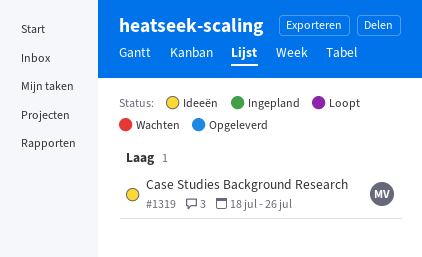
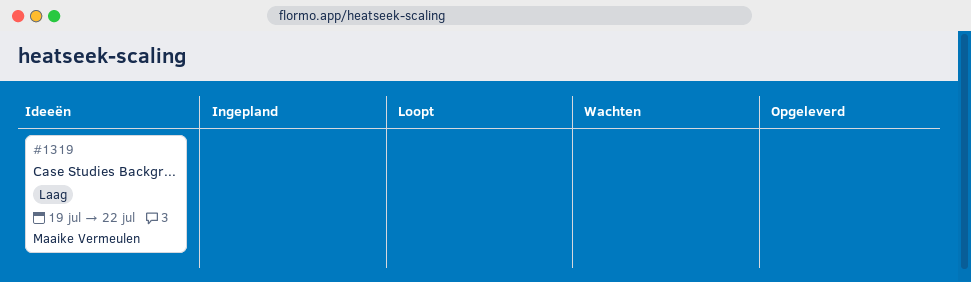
#1319, start: Jul 18 -> Jul 19
#1319, due: Jul 26 -> Jul 22

